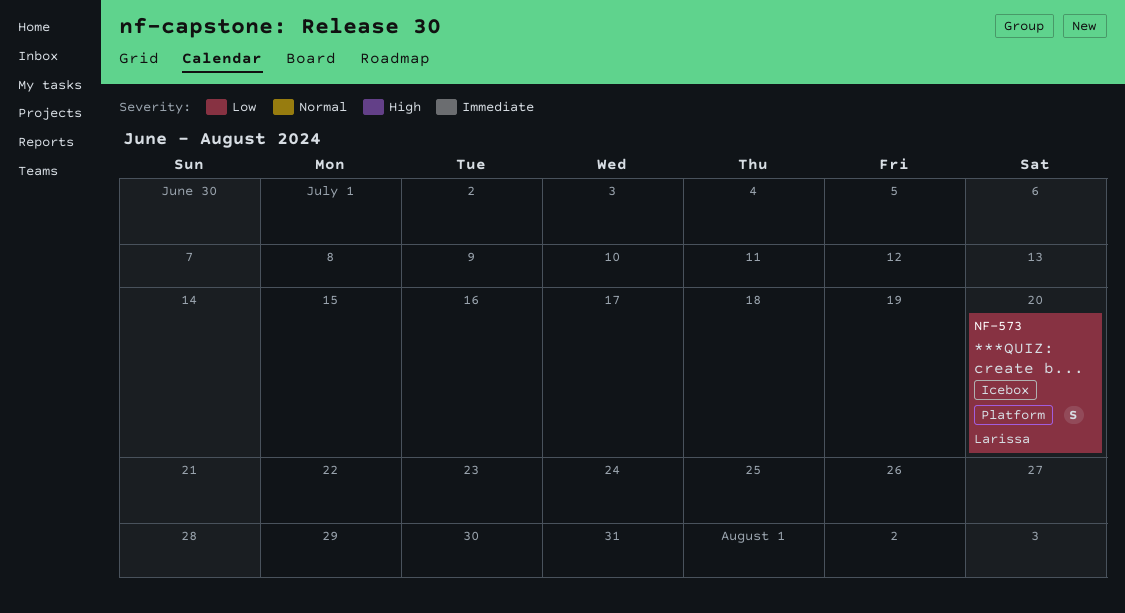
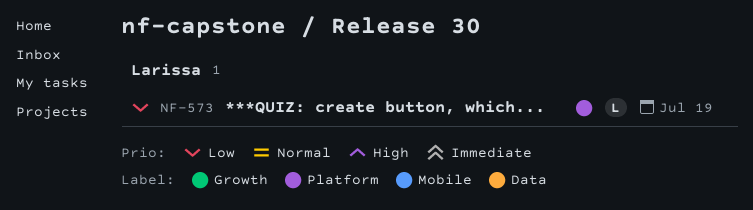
NF-573, estimate: S -> L
NF-573, due: Jul 20 -> Jul 19

